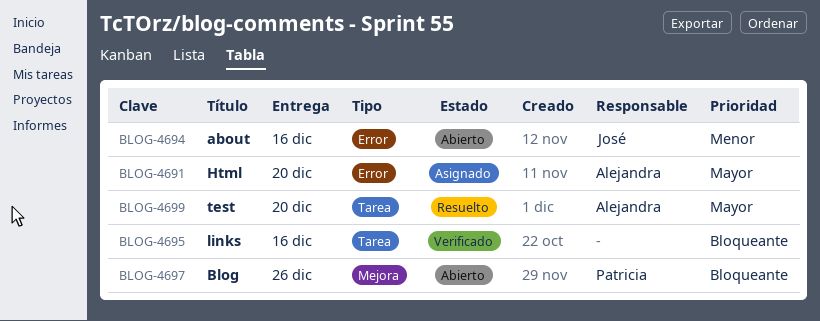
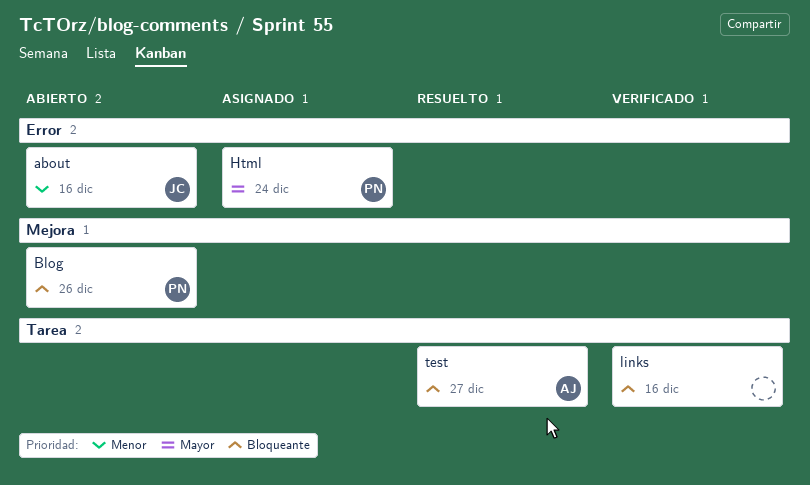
Html, owner: Alejandra -> Patricia
Html, due: Dec 20 -> Dec 24
test, priority: Mayor -> Bloqueante
test, due: Dec 20 -> Dec 27

